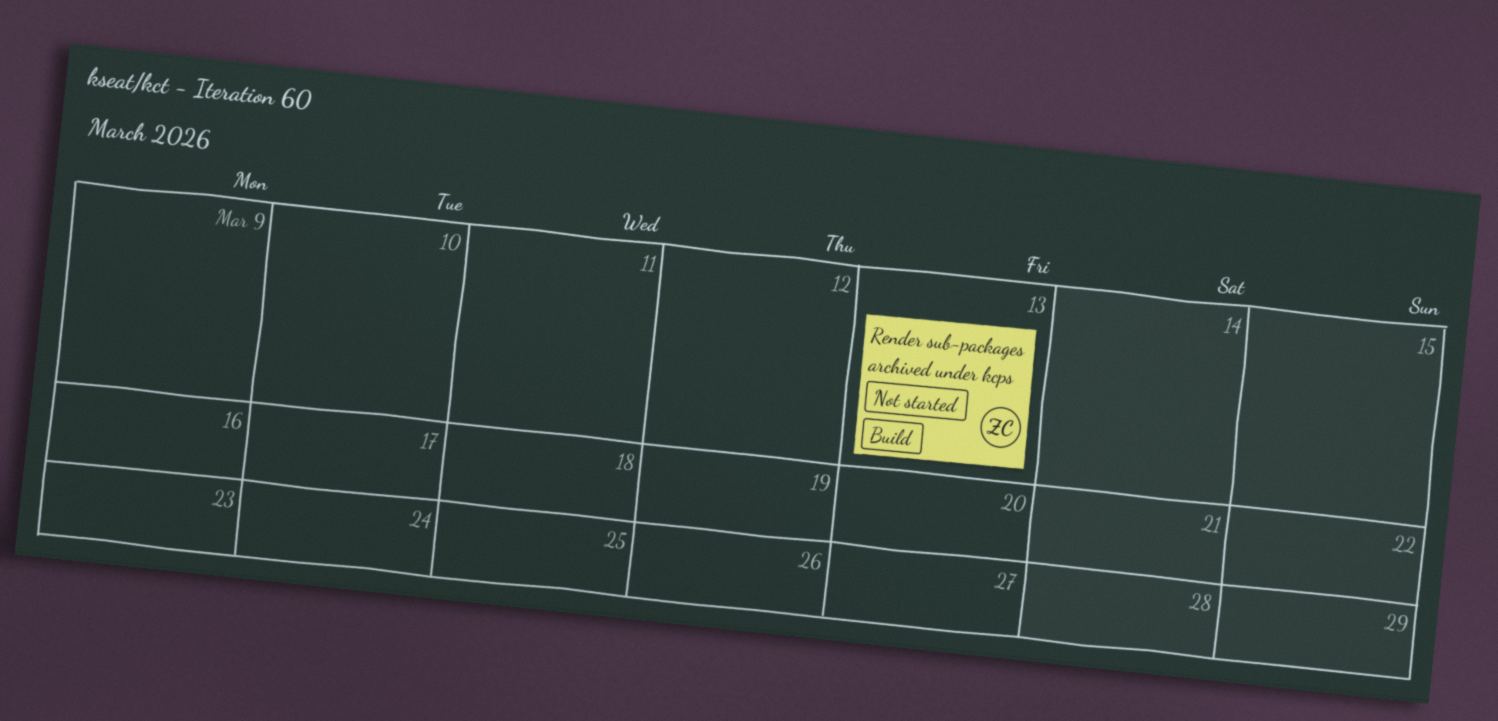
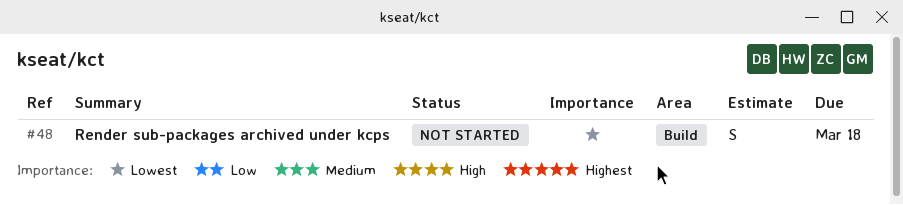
Render sub-packages archived under kcps, due: Mar 13 -> Mar 18

